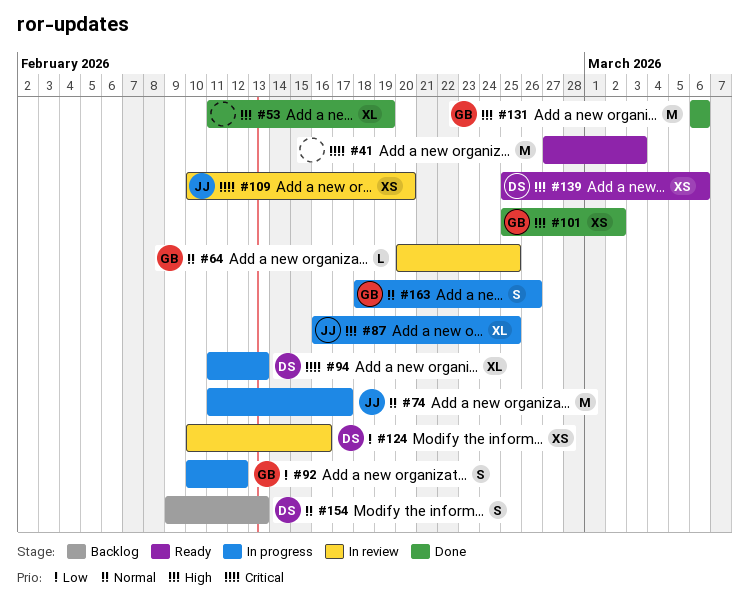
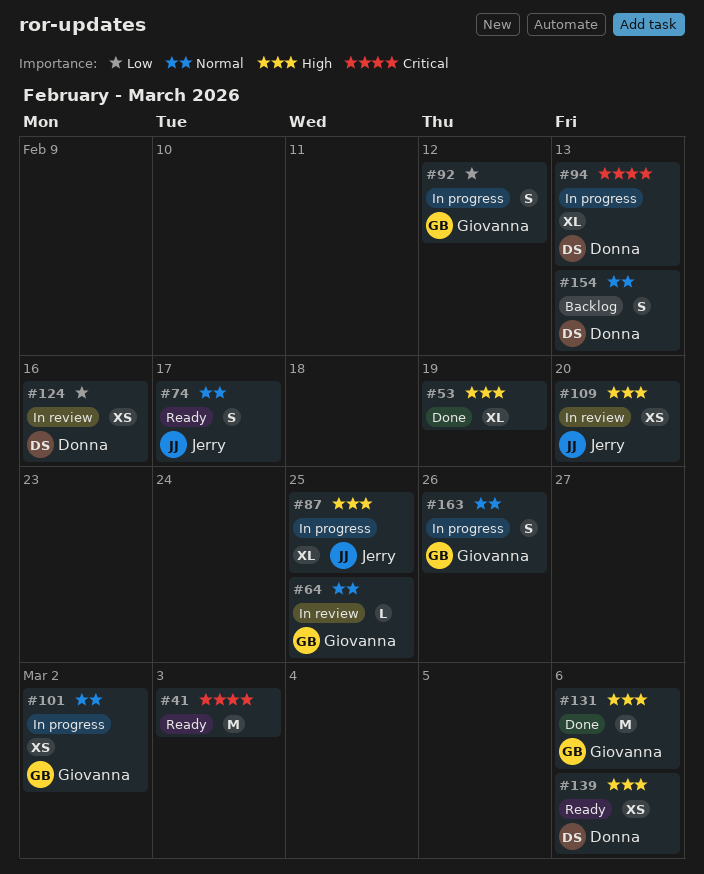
#74, status: In progress -> Ready
#74, estimate: M -> S
#101, status: Done -> In progress
#101, priority: High -> Normal
#109, priority: Critical -> High

